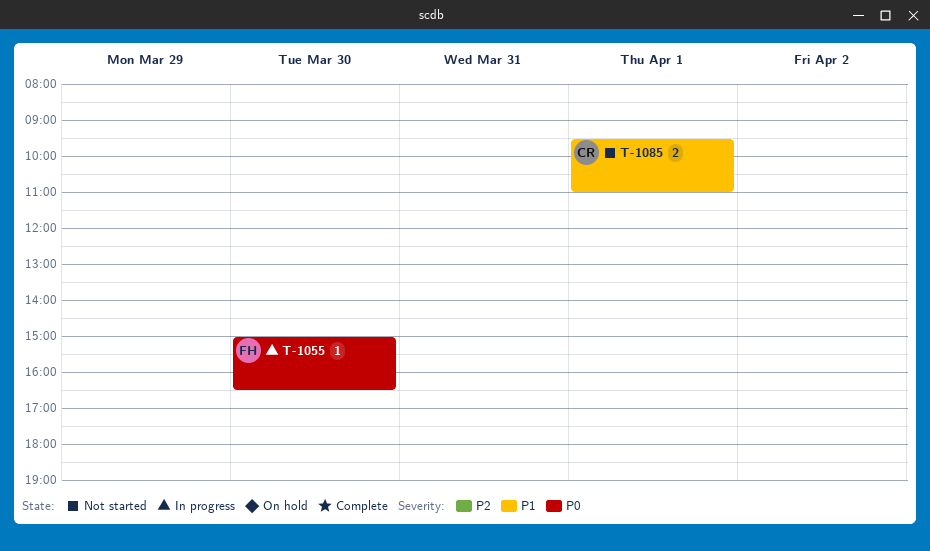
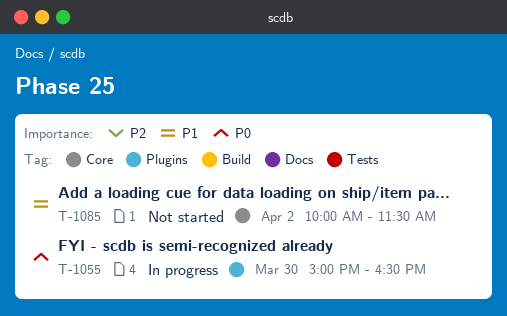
T-1085, day: Apr 1 -> Apr 2
T-1085, begins: 09:30 -> 10:00
T-1085, ends: 11:00 -> 11:30

